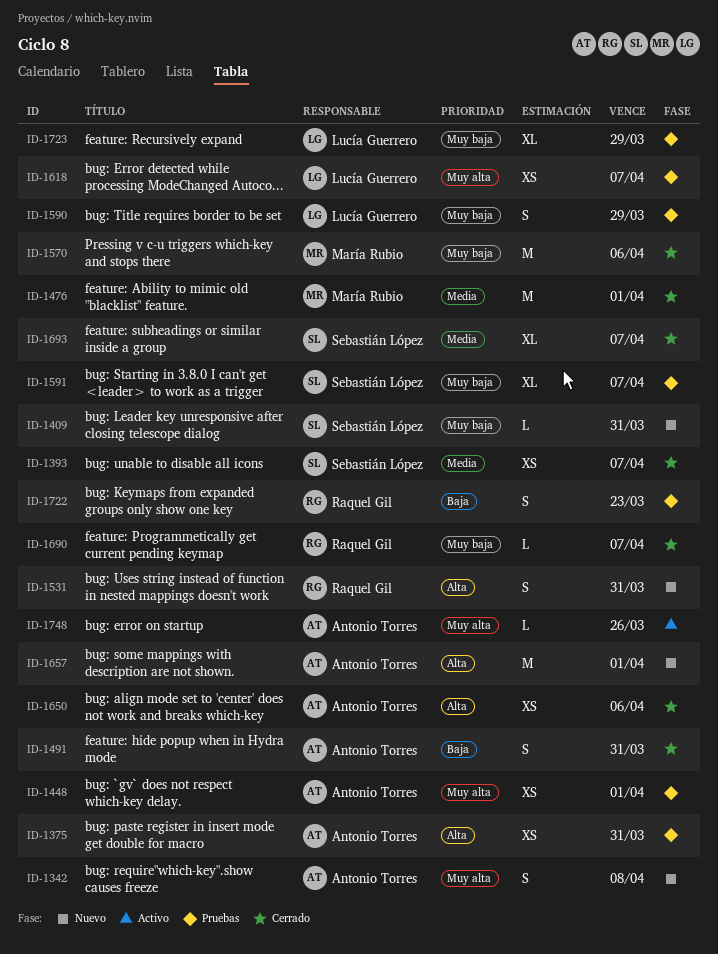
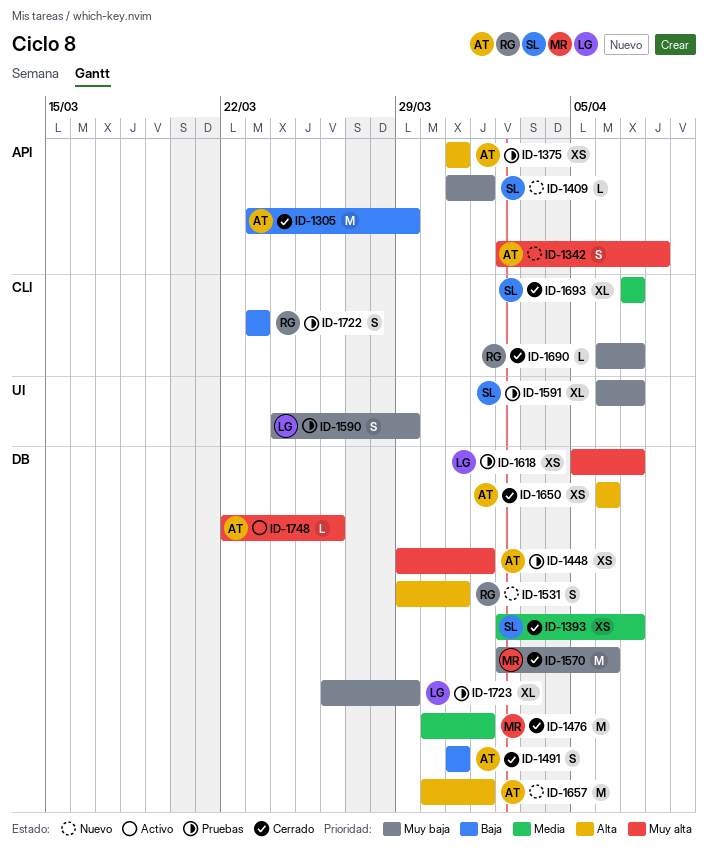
ID-1305: none -> present
ID-1409, due: Mar 31 -> Apr 1

